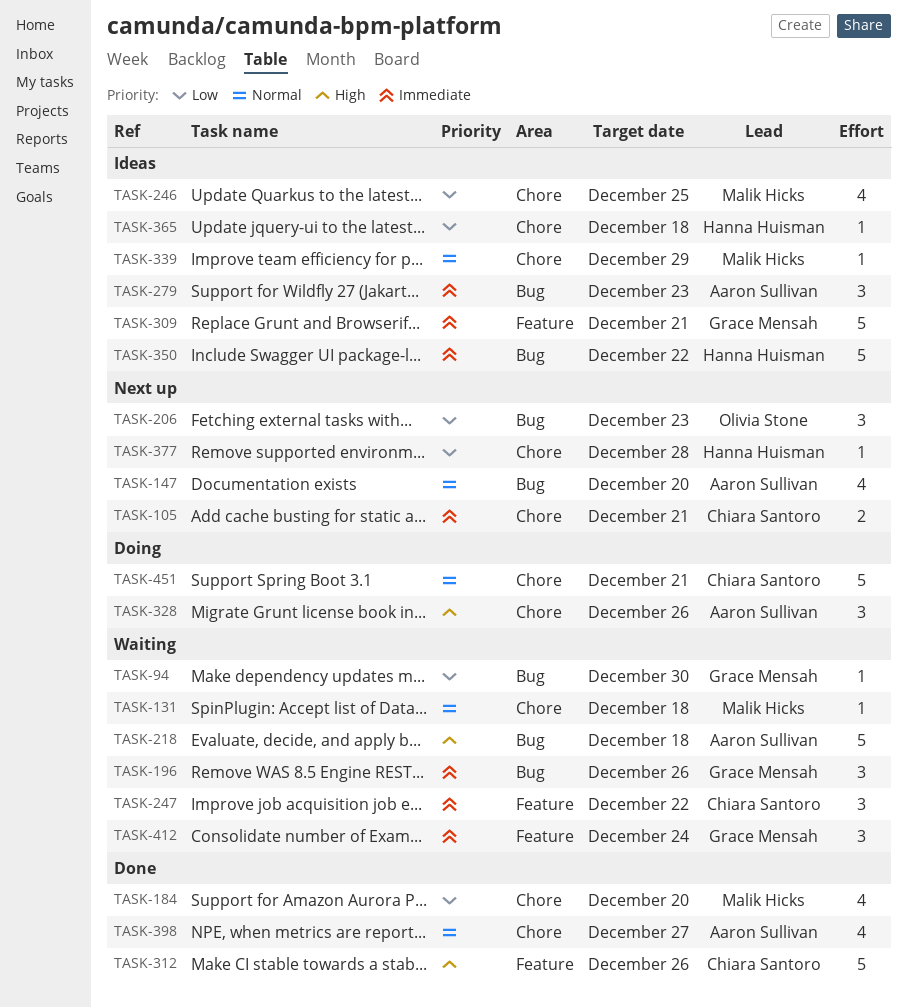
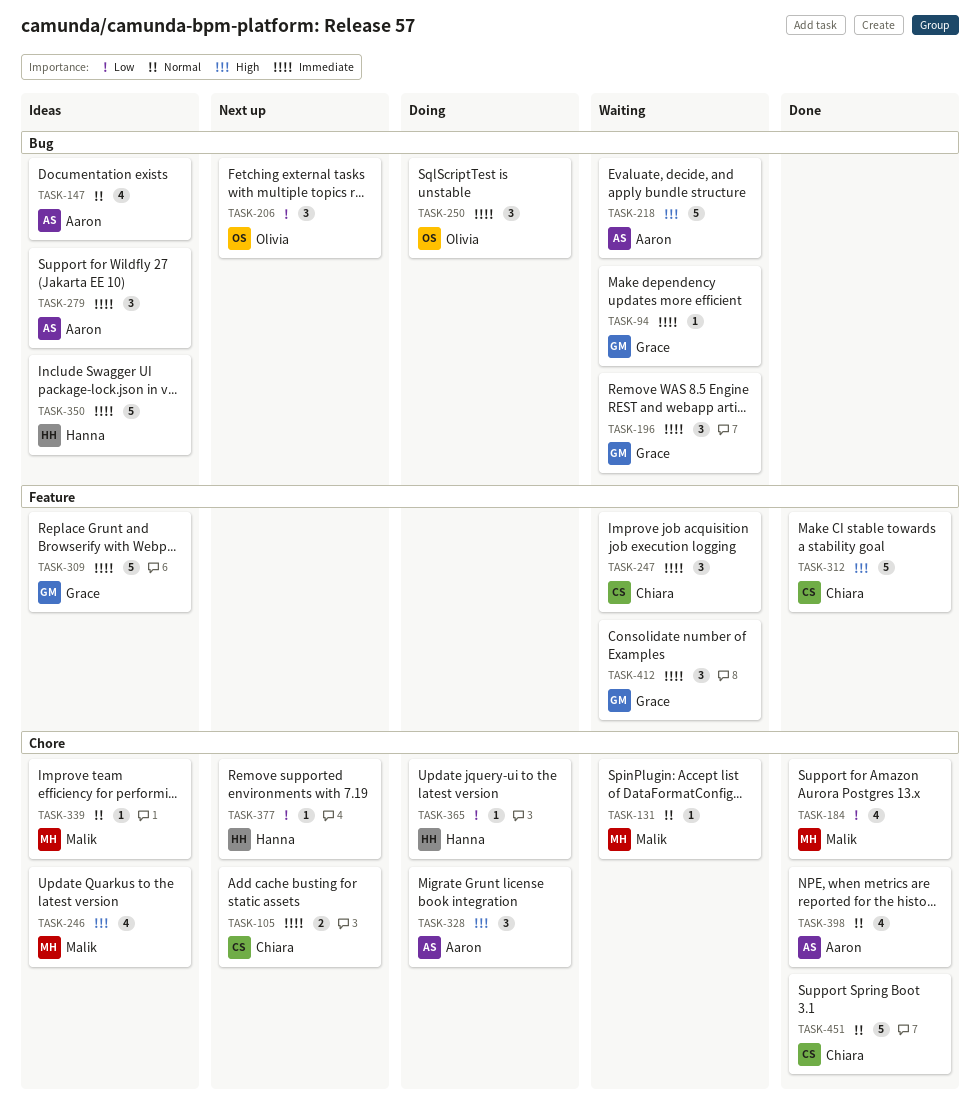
TASK-94, priority: Low -> Immediate
TASK-147, status: Next up -> Ideas
TASK-246, priority: Low -> High
TASK-250: none -> present
TASK-365, status: Ideas -> Doing
TASK-451, status: Doing -> Done

